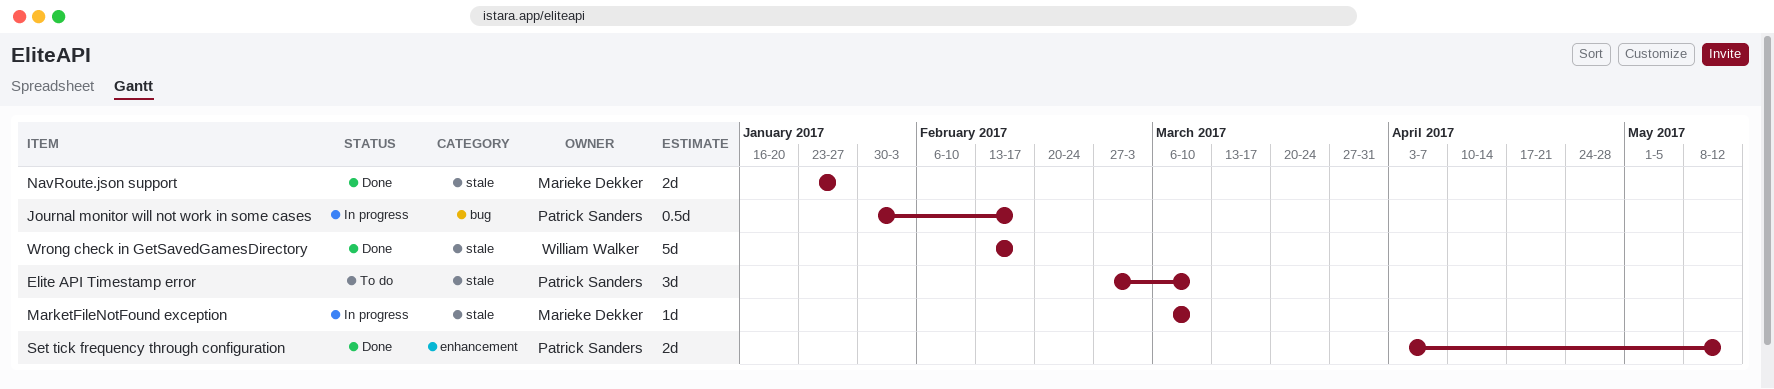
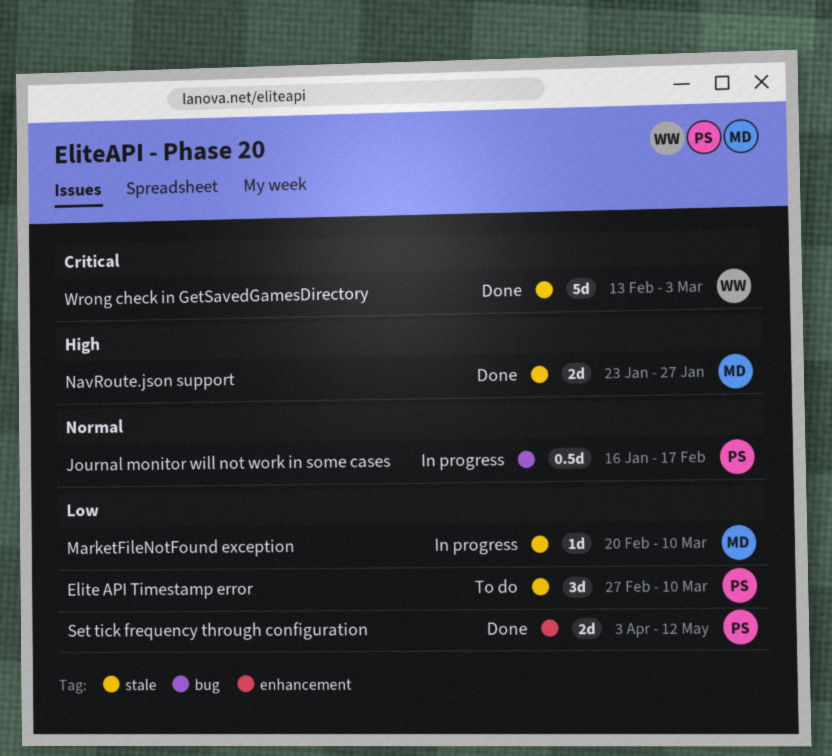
Journal monitor will not work in some cases, start: Jan 30 -> Jan 16
MarketFileNotFound exception, start: Mar 6 -> Feb 20
Wrong check in GetSavedGamesDirectory, due: Feb 17 -> Mar 3

